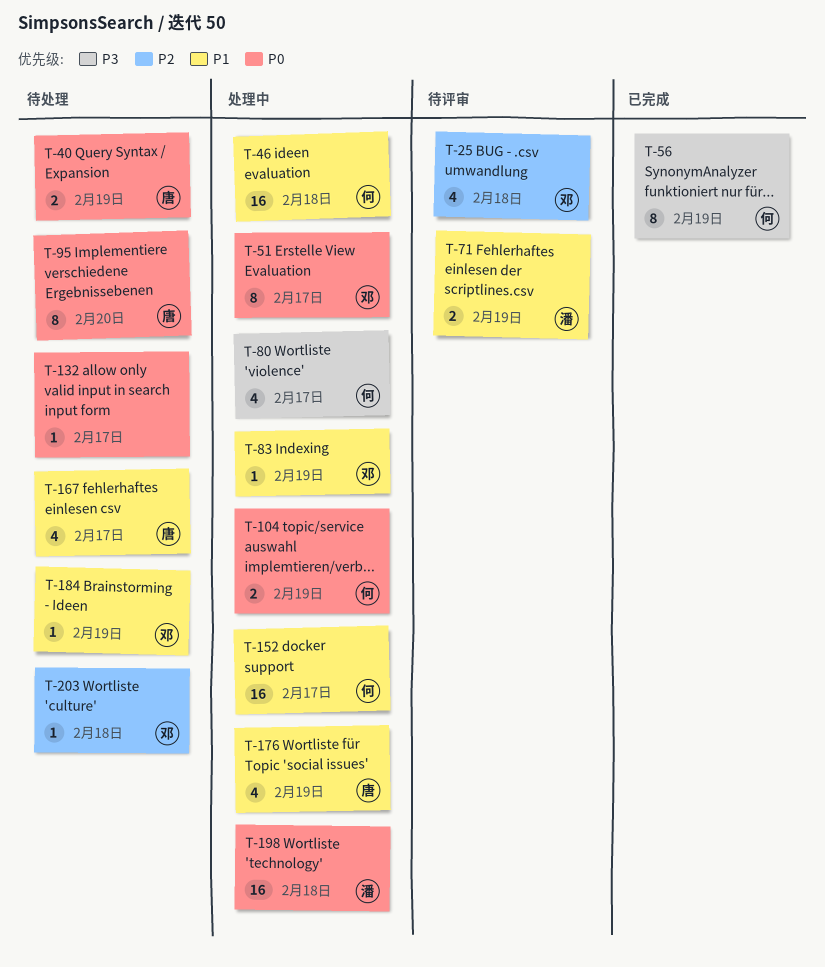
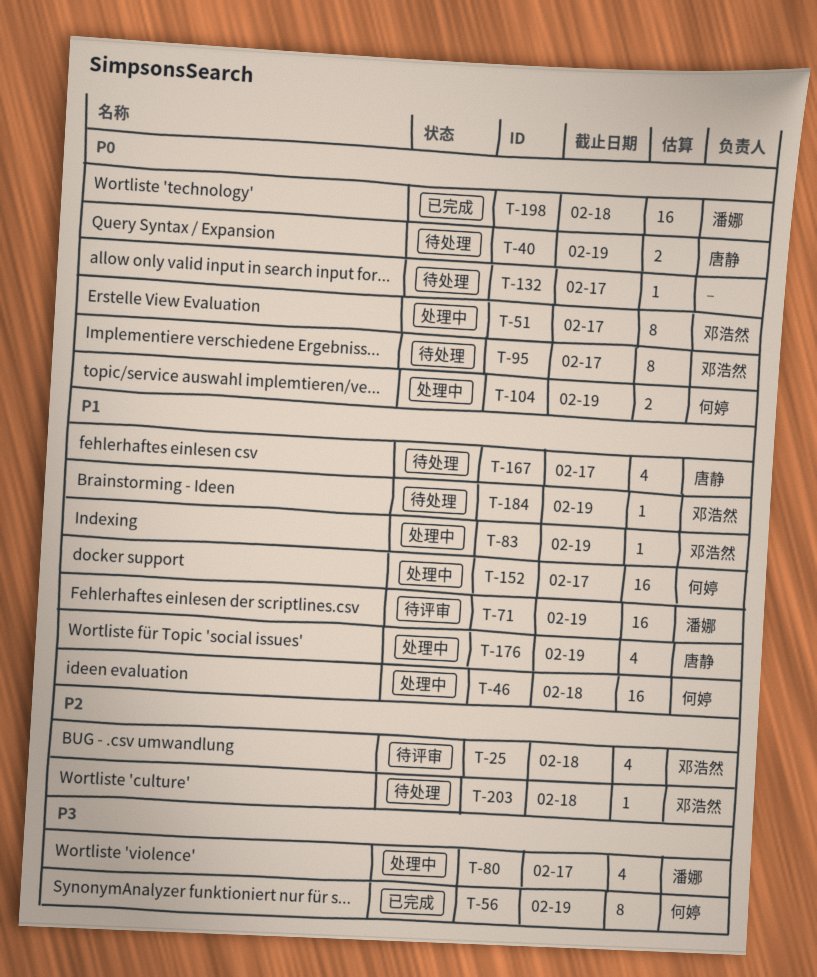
T-71, estimate: 2 -> 16
T-80, owner: 何婷 -> 潘娜
T-95, owner: 唐静 -> 邓浩然
T-95, due: Feb 20 -> Feb 17
T-198, status: 处理中 -> 已完成

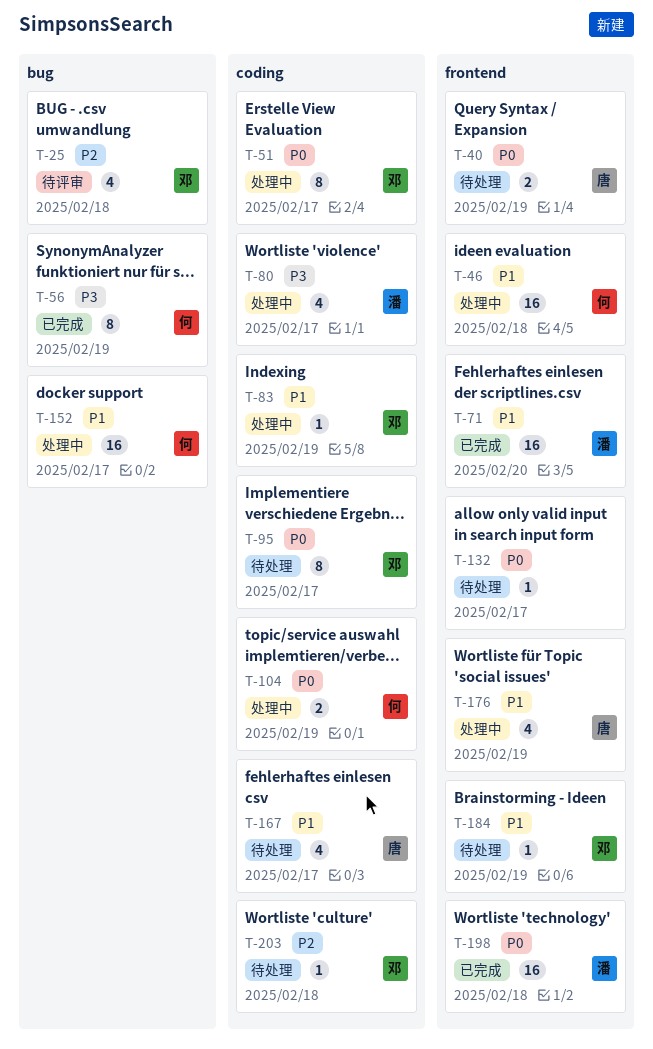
T-71, status: 待评审 -> 已完成
T-71, due: Feb 19 -> Feb 20

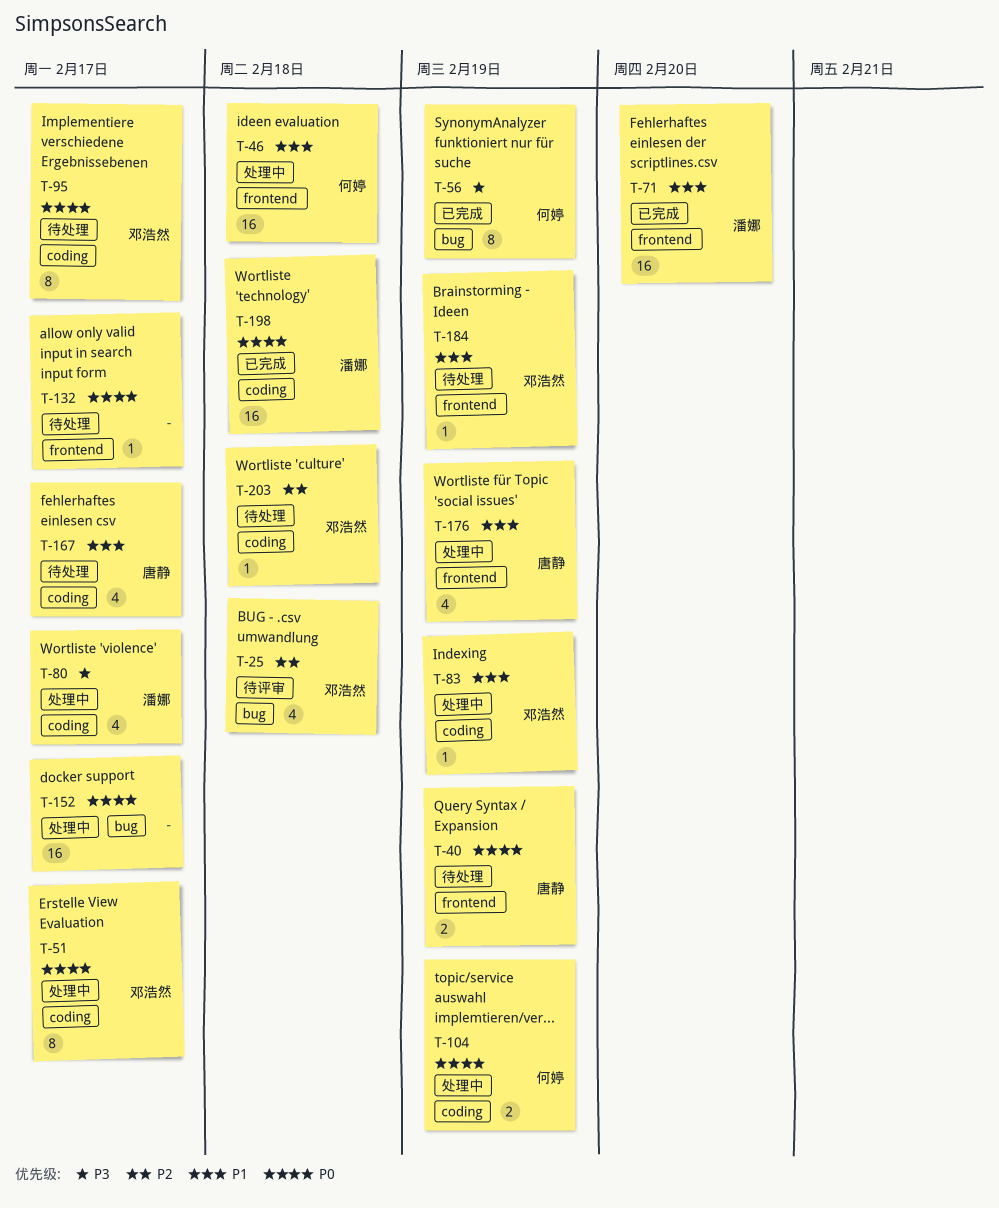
T-152, owner: 何婷 -> none
T-152, priority: P1 -> P0
T-198, label: frontend -> coding

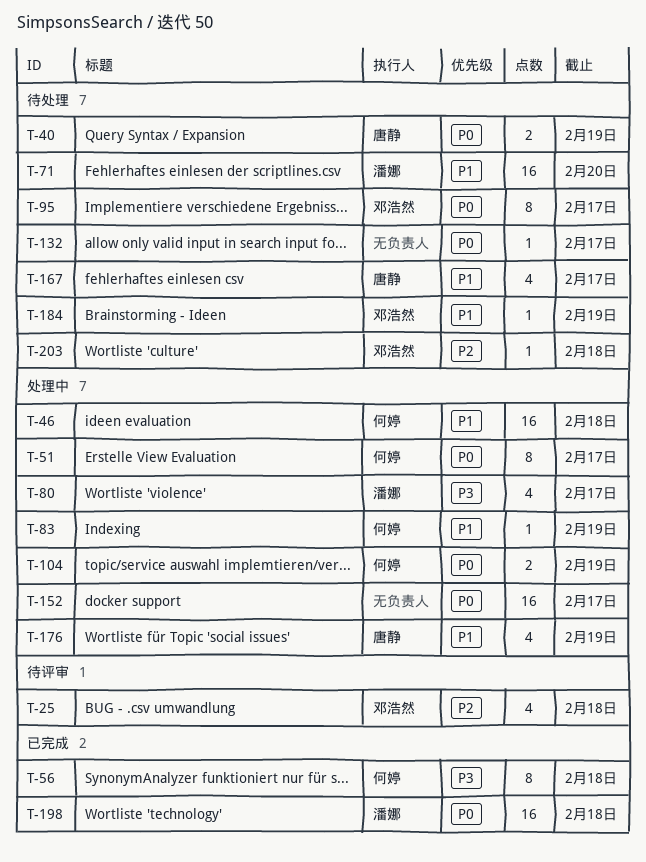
T-51, owner: 邓浩然 -> 何婷
T-56, due: Feb 19 -> Feb 18
T-71, status: 已完成 -> 待处理
T-83, owner: 邓浩然 -> 何婷

